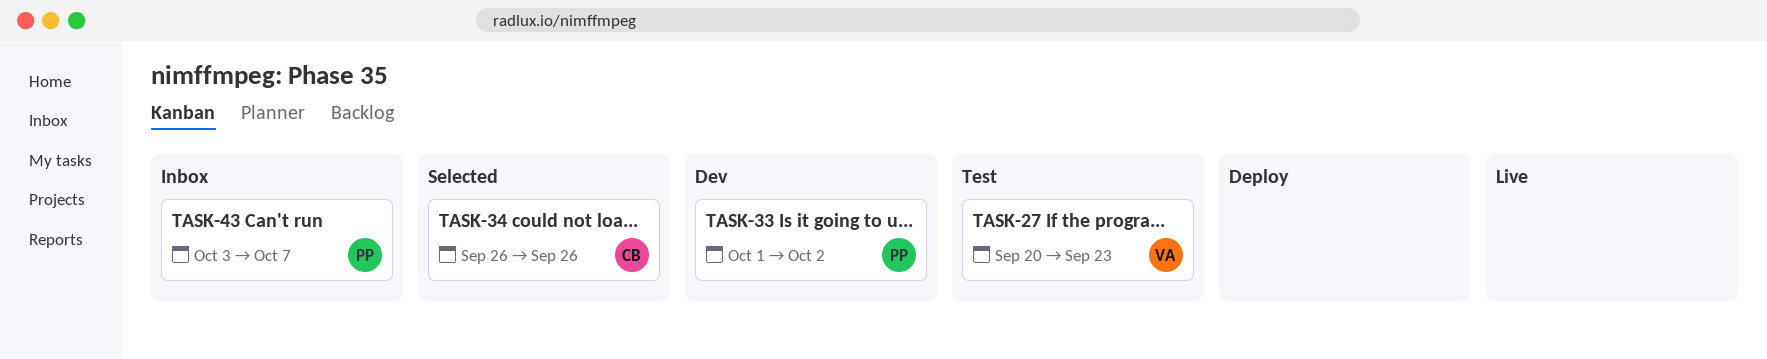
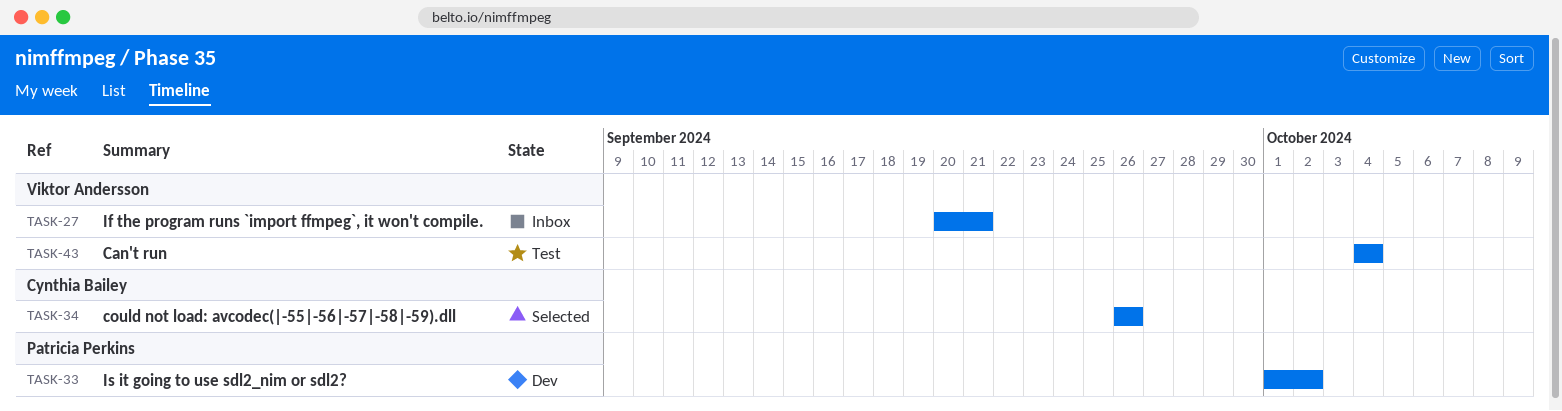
TASK-27, status: Test -> Inbox
TASK-27, due: Sep 23 -> Sep 21
TASK-43, status: Inbox -> Test
TASK-43, owner: Patricia Perkins -> Viktor Andersson
TASK-43, start: Oct 3 -> Oct 4
TASK-43, due: Oct 7 -> Oct 4

